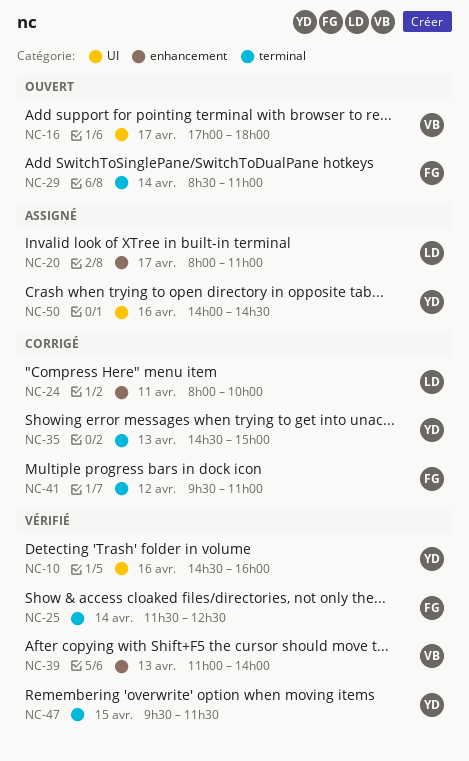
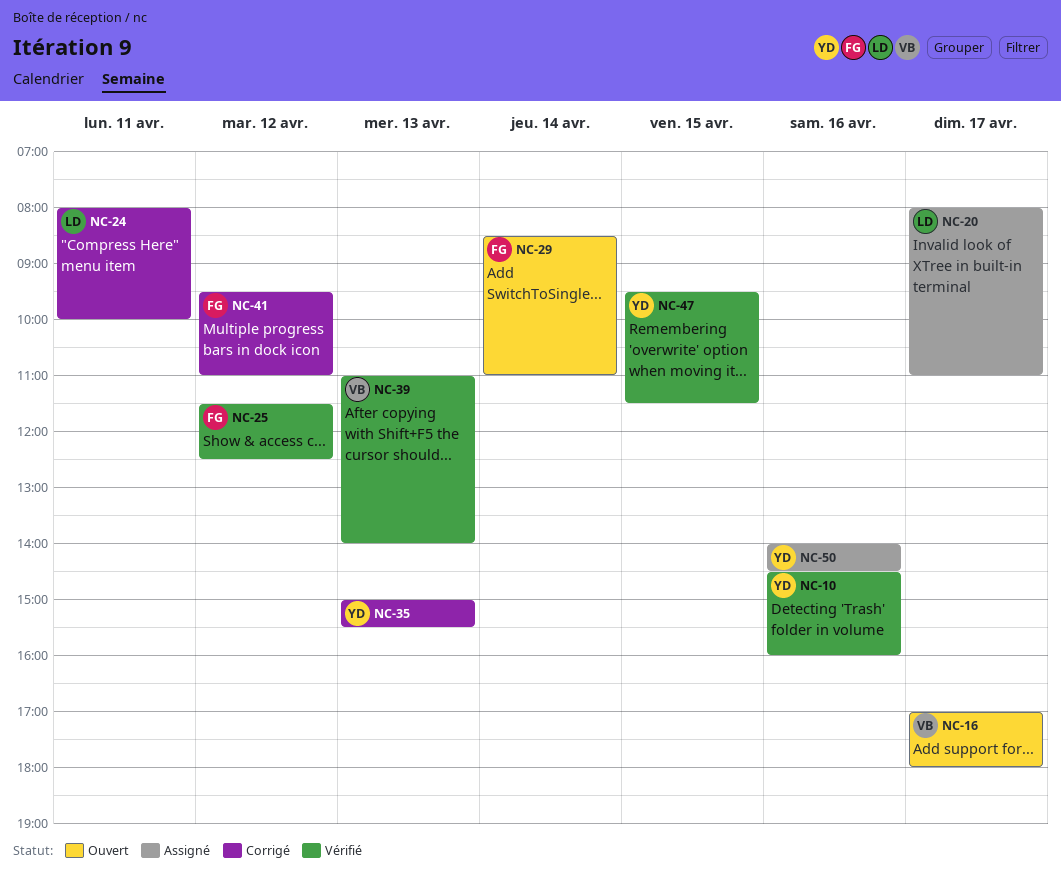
NC-25, day: Apr 14 -> Apr 12
NC-35, begins: 14:30 -> 15:00
NC-35, ends: 15:00 -> 15:30

